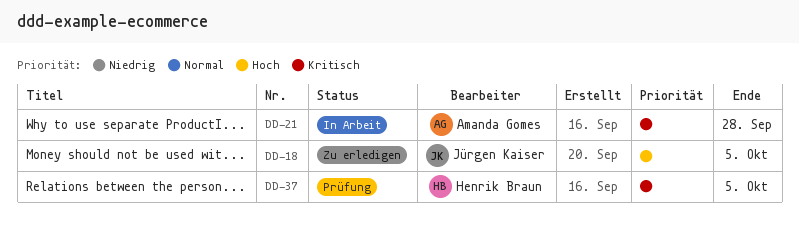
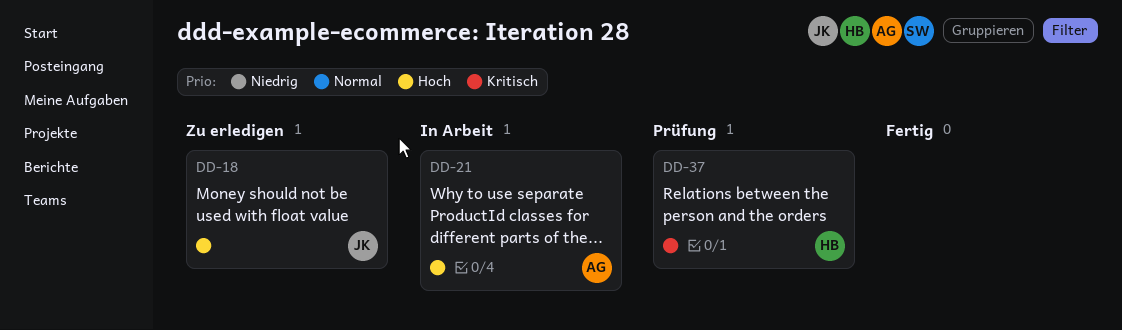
DD-21, priority: Kritisch -> Hoch

